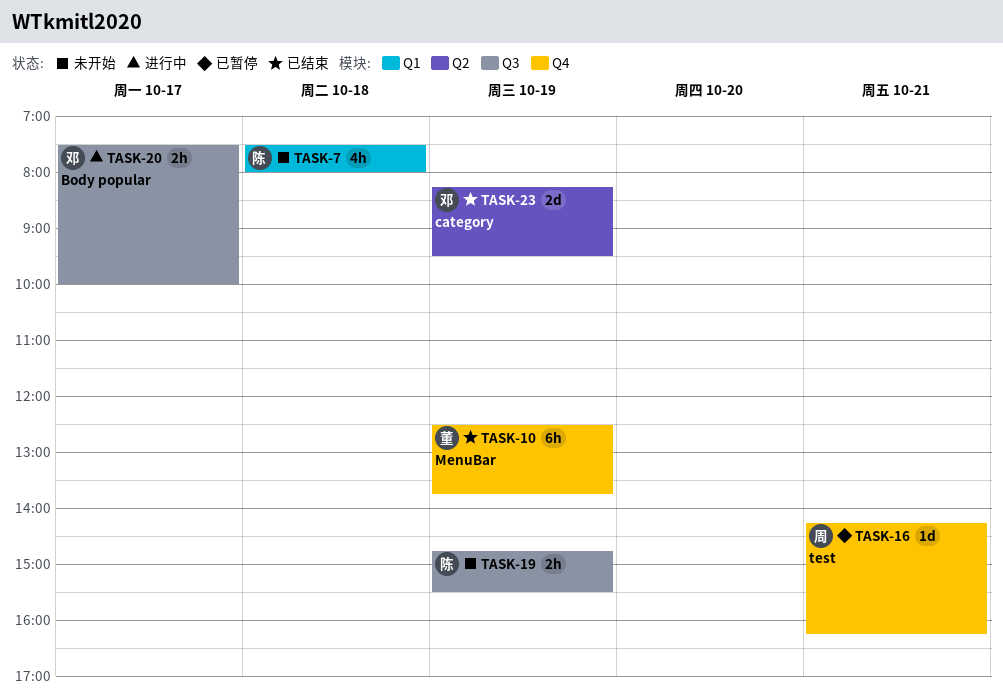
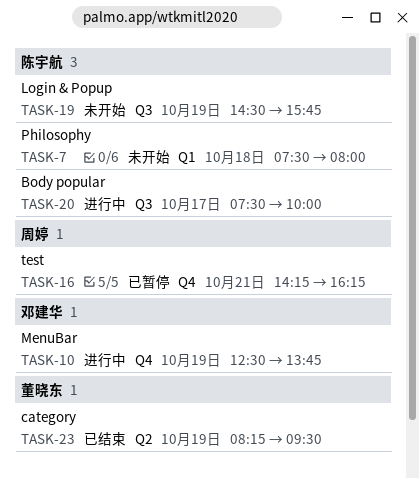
TASK-10, status: 已结束 -> 进行中
TASK-10, owner: 董晓东 -> 邓建华
TASK-19, begins: 14:45 -> 14:30
TASK-19, ends: 15:30 -> 15:45
TASK-20, owner: 邓建华 -> 陈宇航
TASK-23, owner: 邓建华 -> 董晓东

